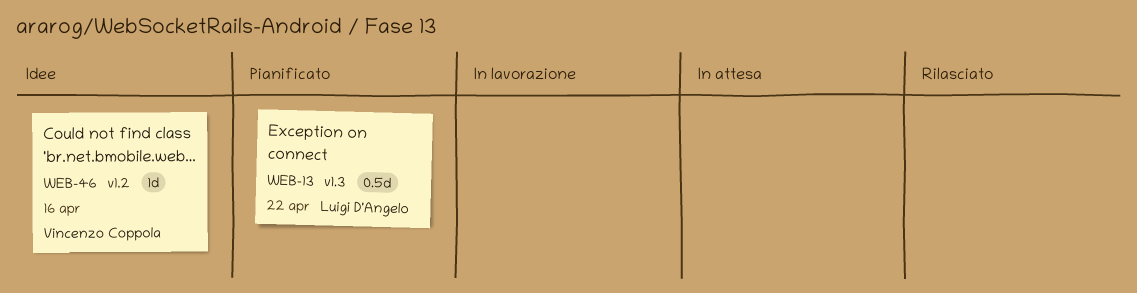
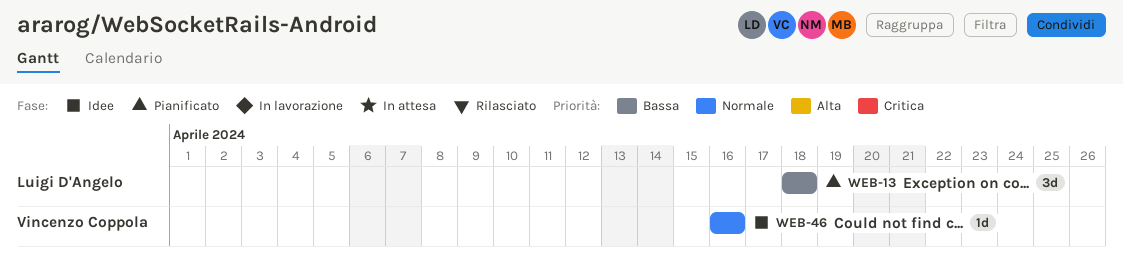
WEB-13, estimate: 0.5d -> 3d
WEB-13, due: Apr 22 -> Apr 18

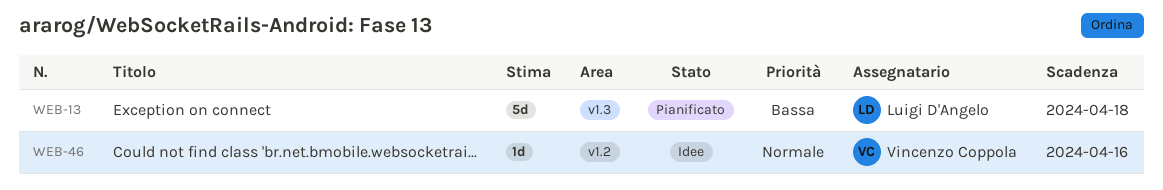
WEB-13, estimate: 3d -> 5d

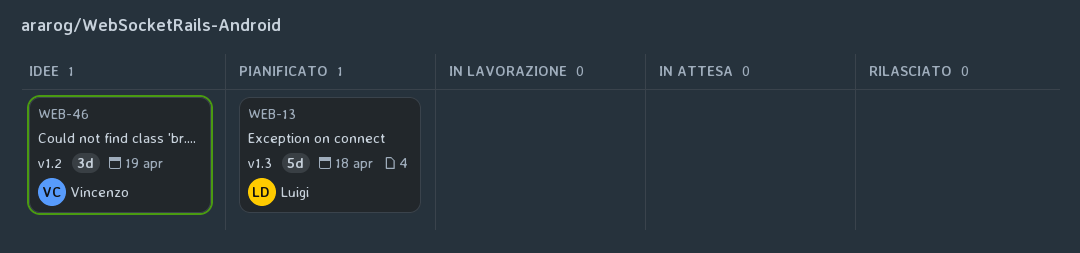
WEB-46, estimate: 1d -> 3d
WEB-46, due: Apr 16 -> Apr 19

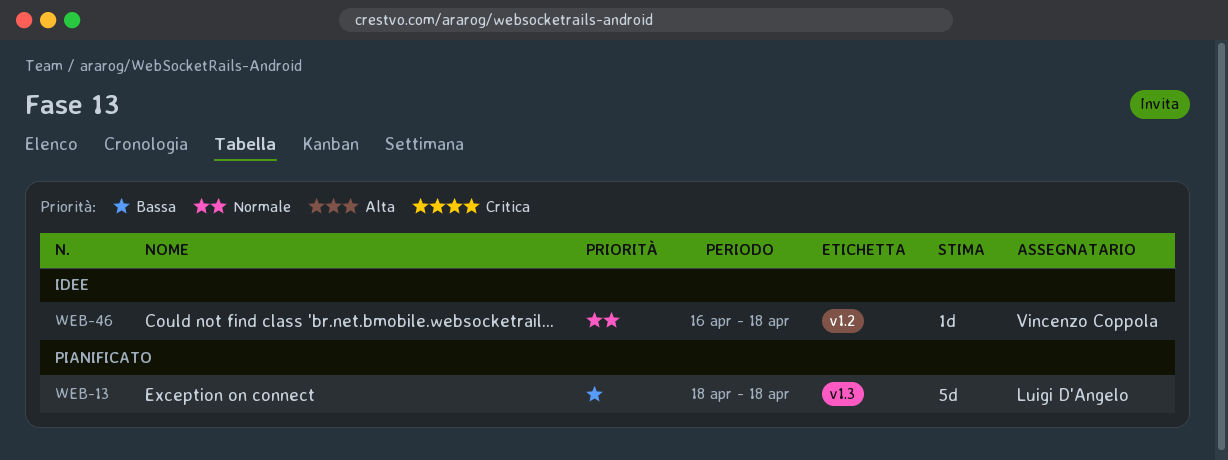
WEB-46, estimate: 3d -> 1d
WEB-46, due: Apr 19 -> Apr 18

